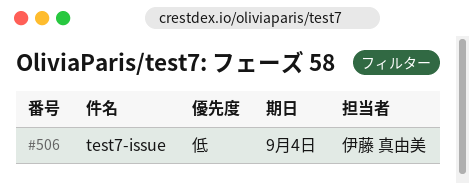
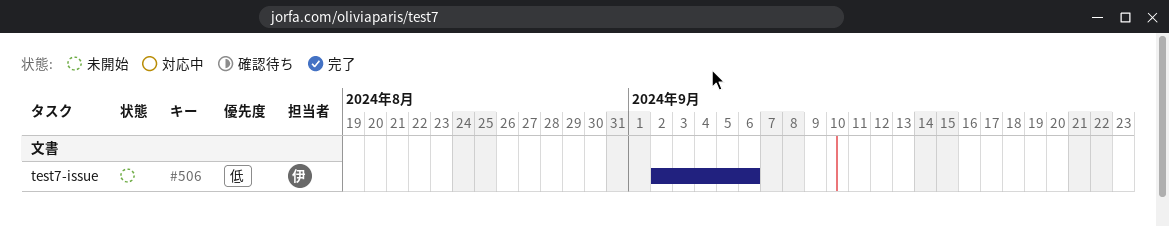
#506, due: Sep 4 -> Sep 6

